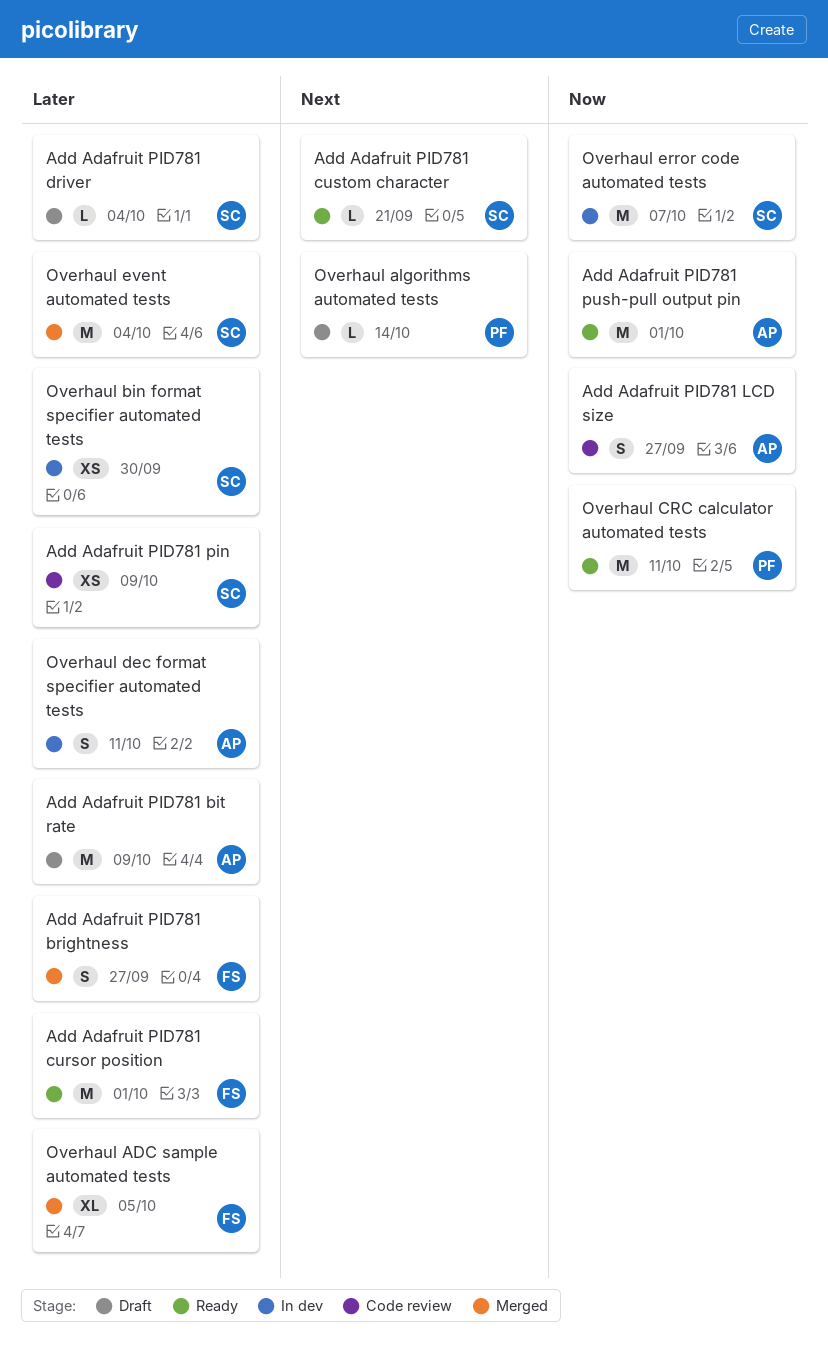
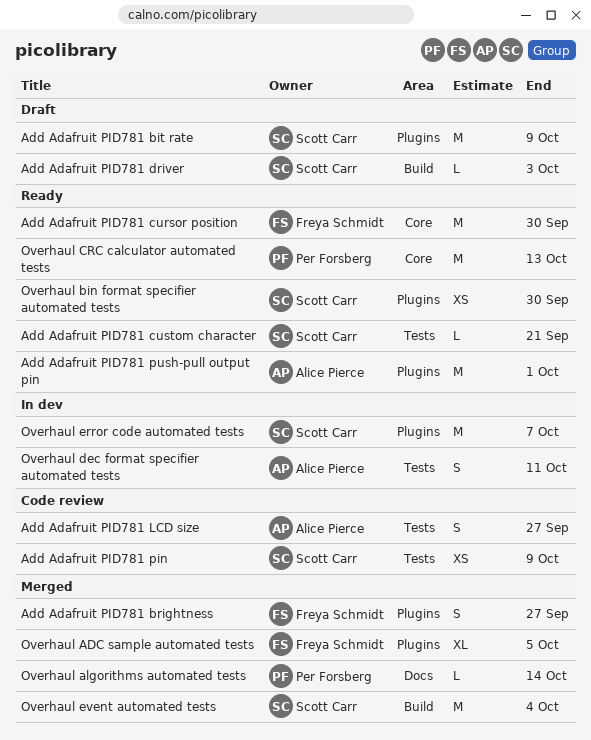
Add Adafruit PID781 bit rate, owner: Alice Pierce -> Scott Carr
Add Adafruit PID781 cursor position, due: Oct 1 -> Sep 30
Add Adafruit PID781 driver, due: Oct 4 -> Oct 3
Overhaul algorithms automated tests, status: Draft -> Merged
Overhaul bin format specifier automated tests, status: In dev -> Ready
Overhaul CRC calculator automated tests, due: Oct 11 -> Oct 13

